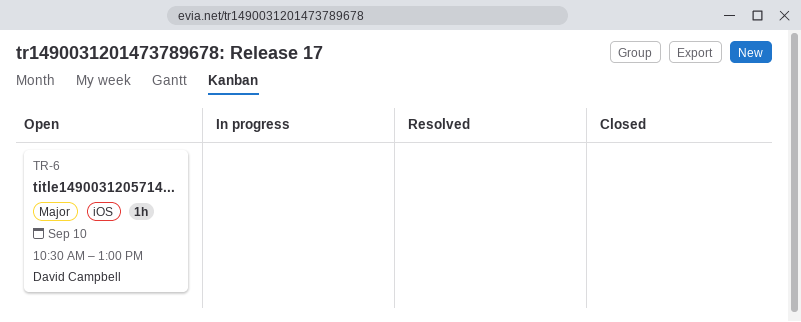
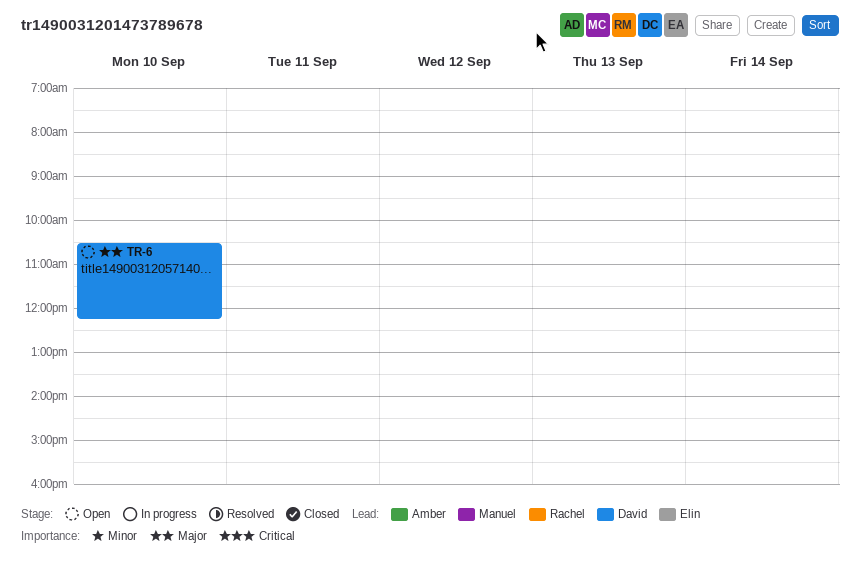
TR-6, ends: 13:00 -> 12:15

